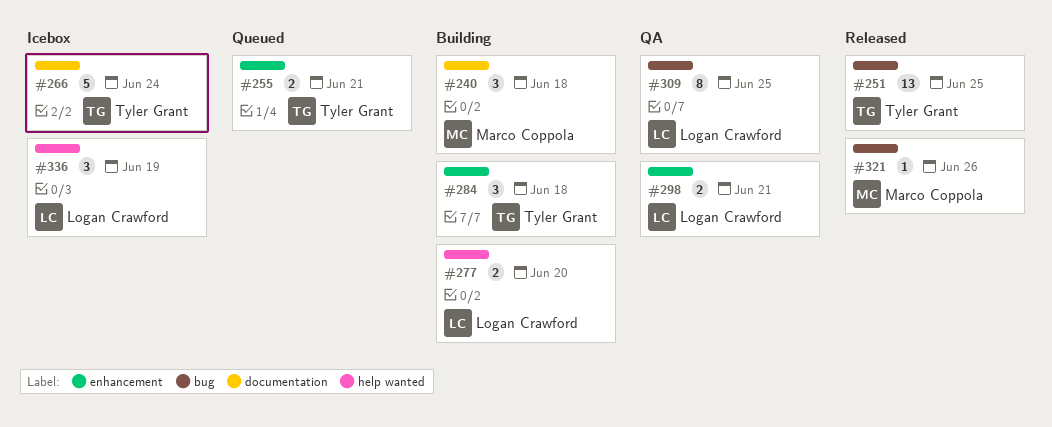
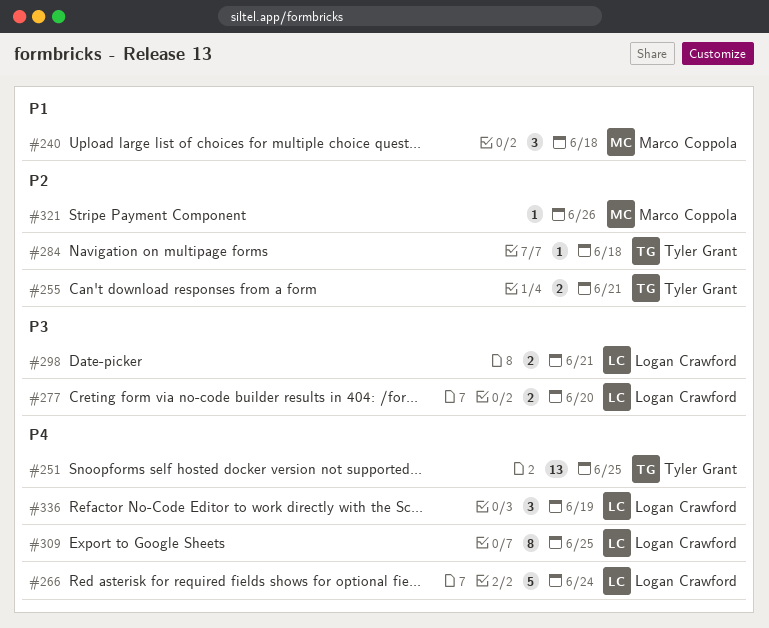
#266, owner: Tyler Grant -> Logan Crawford
#284, estimate: 3 -> 1

